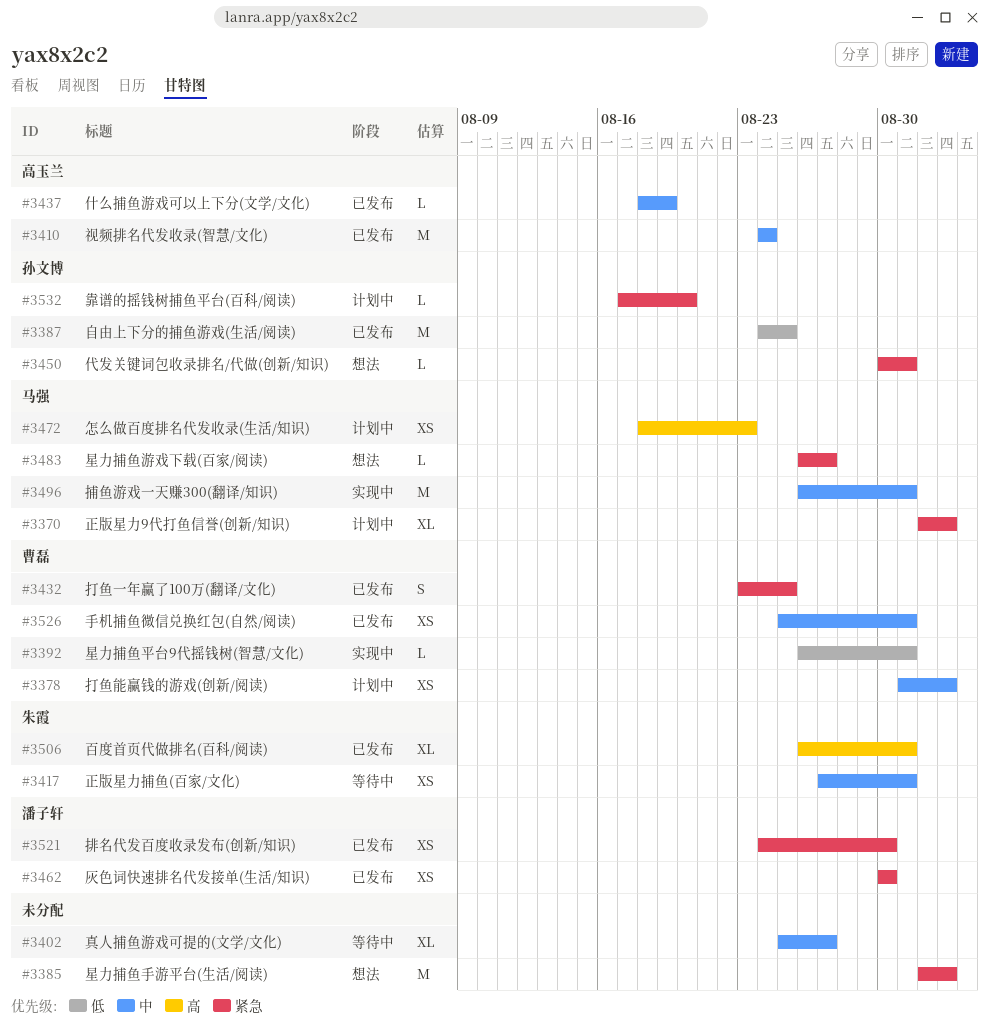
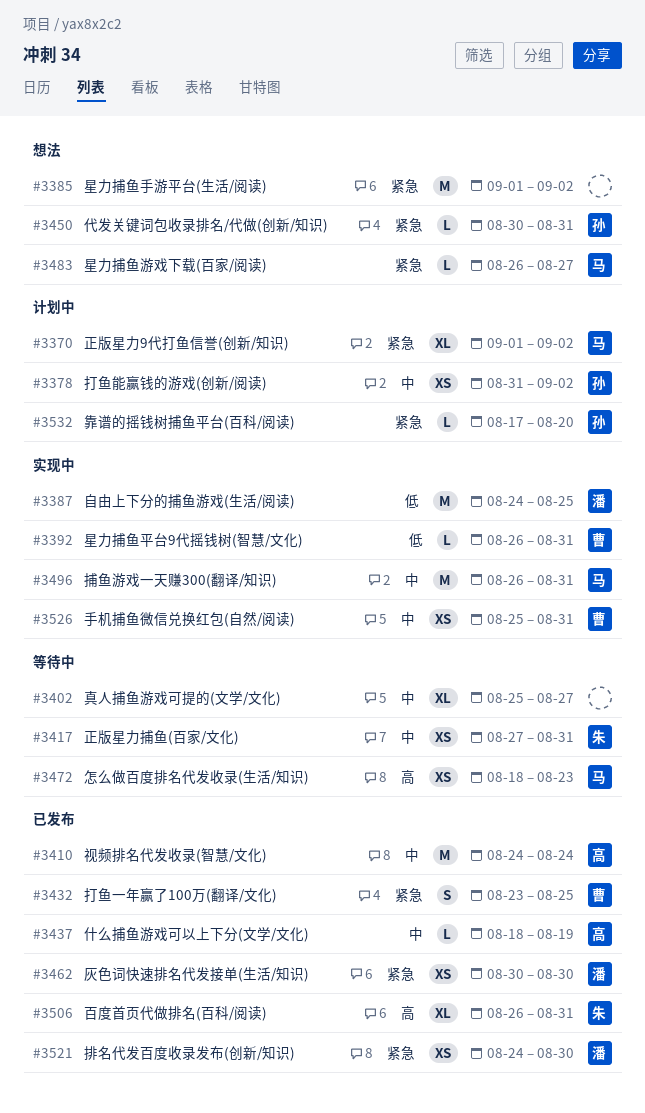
#3378, owner: 曹磊 -> 孙文博
#3387, status: 已发布 -> 实现中
#3387, owner: 孙文博 -> 潘子轩
#3472, status: 计划中 -> 等待中
#3526, status: 已发布 -> 实现中

